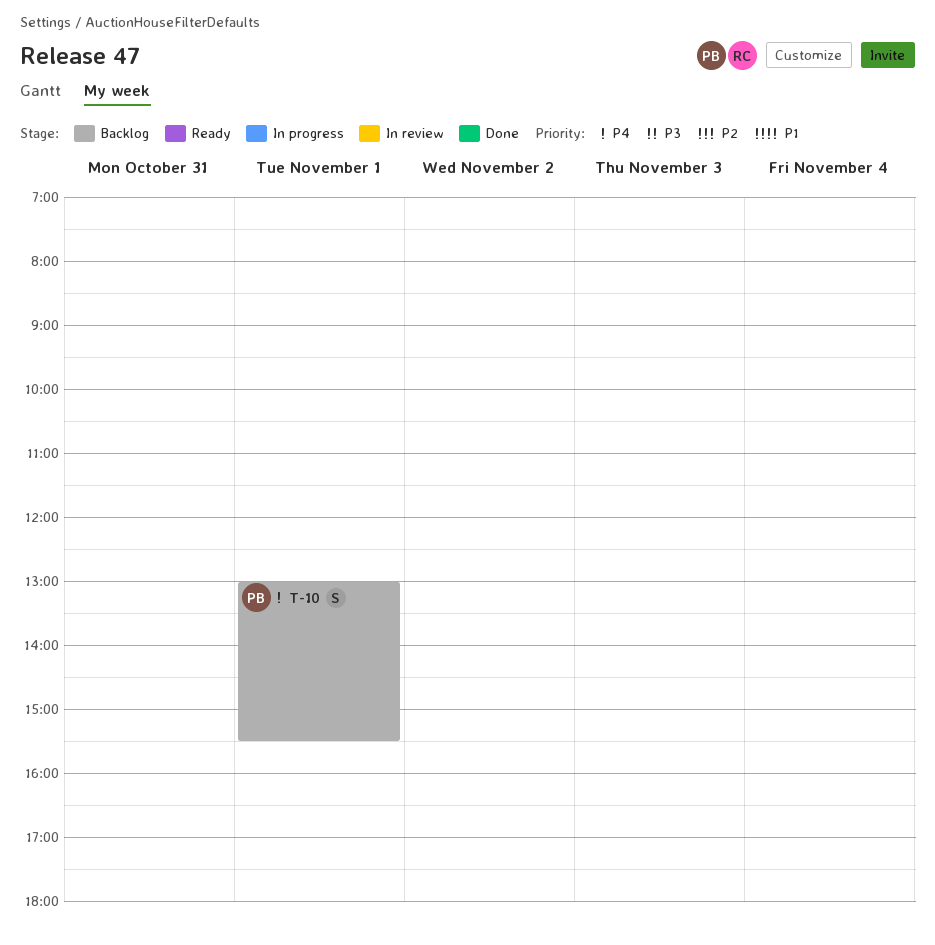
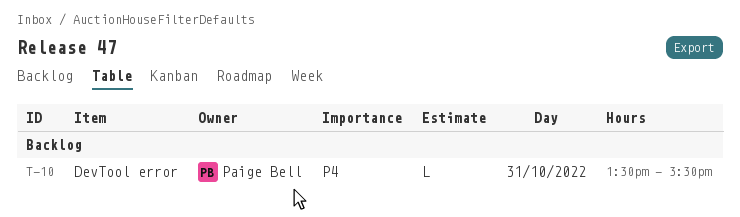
T-10, estimate: S -> L
T-10, day: Nov 1 -> Oct 31
T-10, begins: 13:00 -> 13:30

